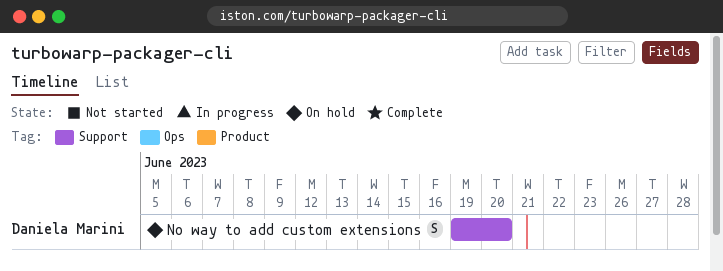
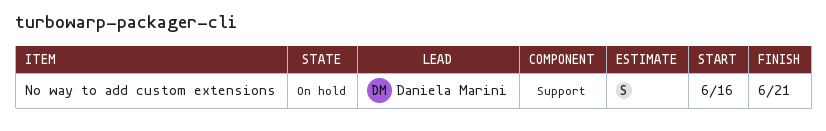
No way to add custom extensions, start: Jun 19 -> Jun 16
No way to add custom extensions, due: Jun 20 -> Jun 21

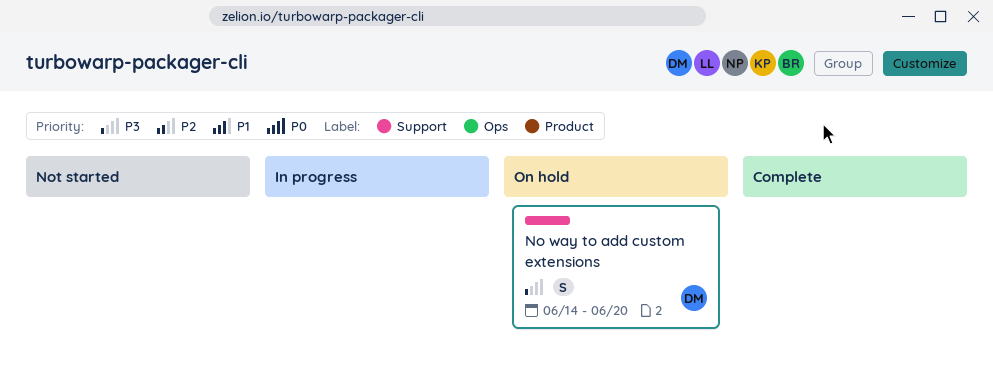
No way to add custom extensions, start: Jun 16 -> Jun 14
No way to add custom extensions, due: Jun 21 -> Jun 20

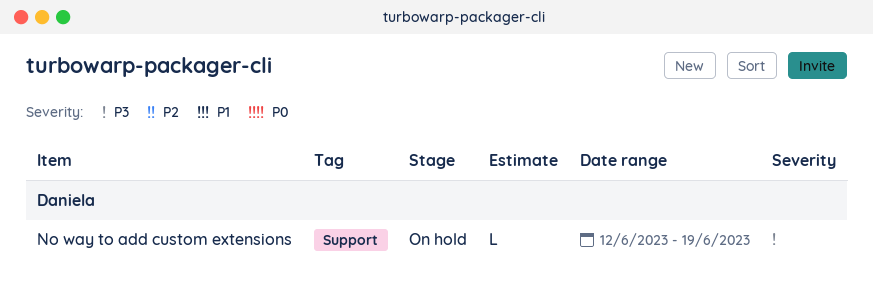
No way to add custom extensions, estimate: S -> L
No way to add custom extensions, start: Jun 14 -> Jun 12
No way to add custom extensions, due: Jun 20 -> Jun 19

